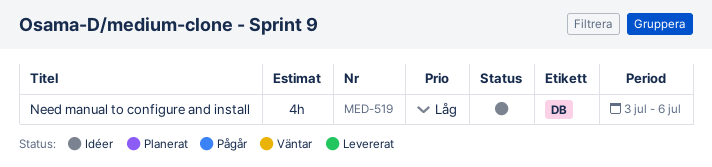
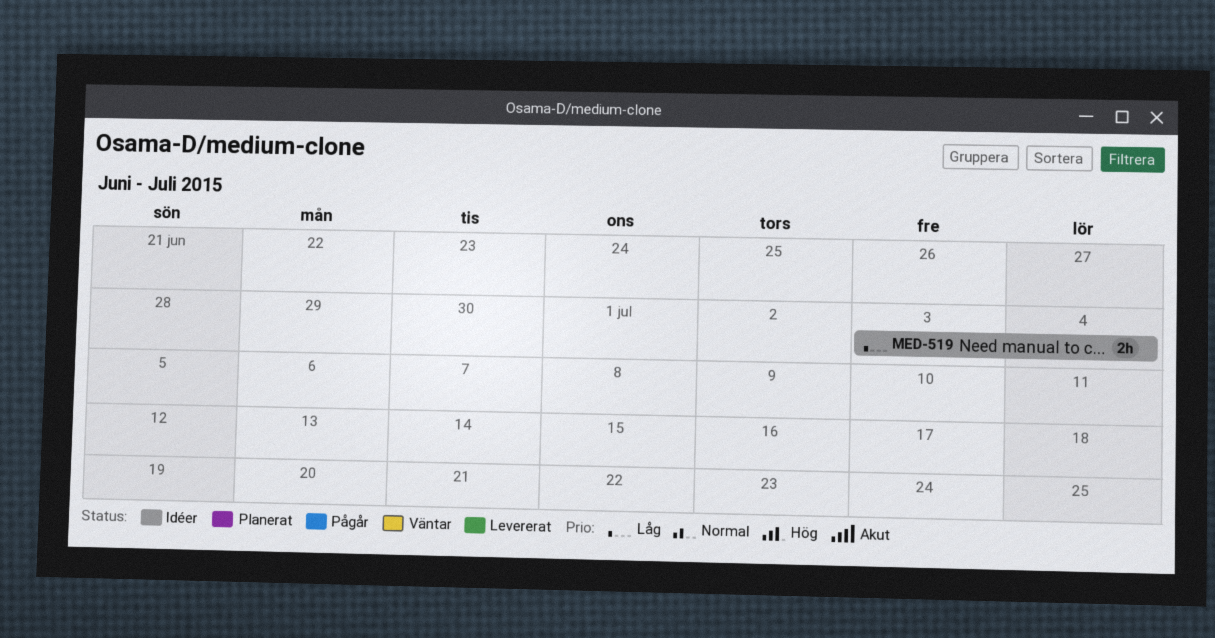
MED-519, estimate: 4h -> 2h
MED-519, due: Jul 6 -> Jul 4

